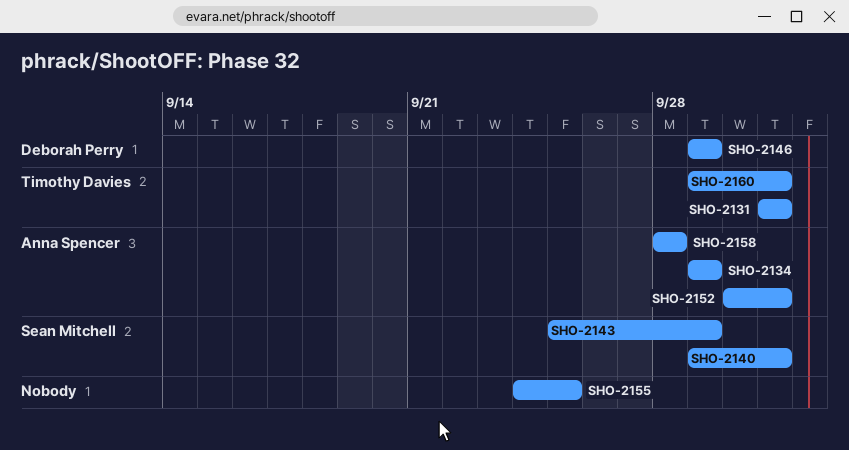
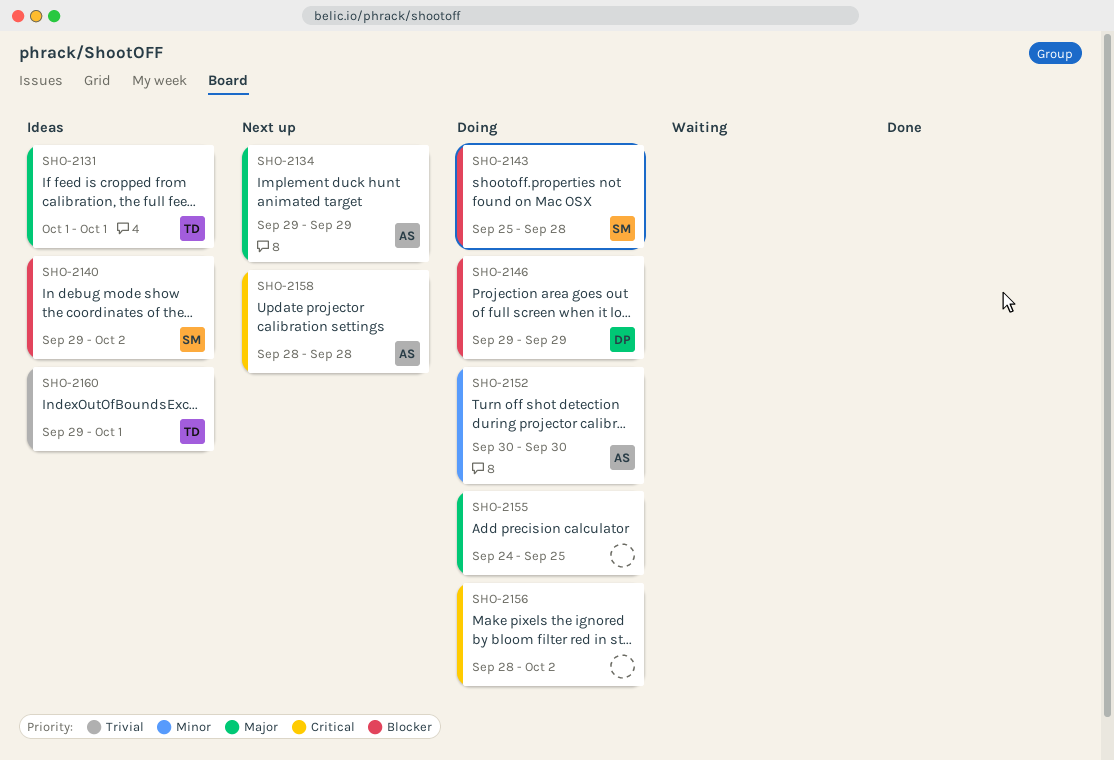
SHO-2140, due: Oct 1 -> Oct 2
SHO-2143, due: Sep 29 -> Sep 28
SHO-2152, due: Oct 1 -> Sep 30
SHO-2156: none -> present

